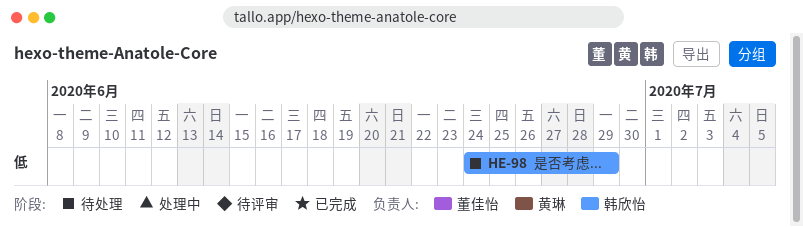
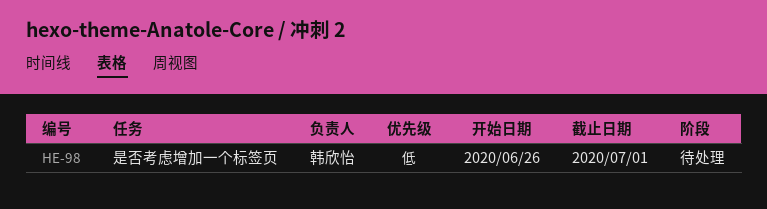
HE-98, start: Jun 24 -> Jun 26
HE-98, due: Jun 29 -> Jul 1

